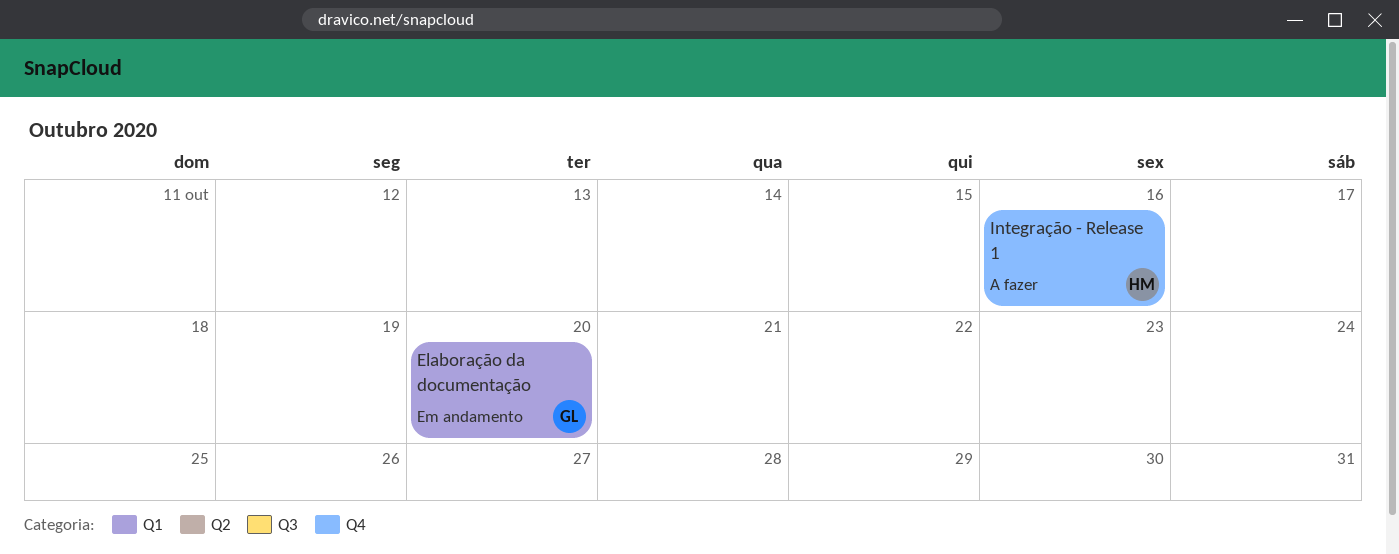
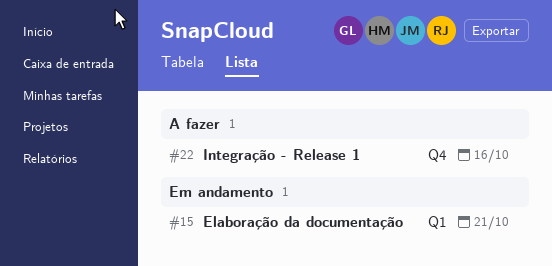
Elaboração da documentação, due: Oct 20 -> Oct 21

